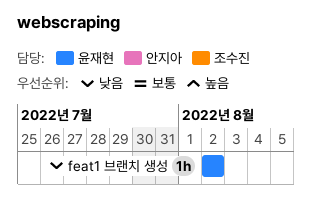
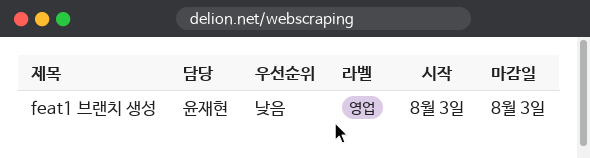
feat1 브랜치 생성, start: Aug 2 -> Aug 3
feat1 브랜치 생성, due: Aug 2 -> Aug 3

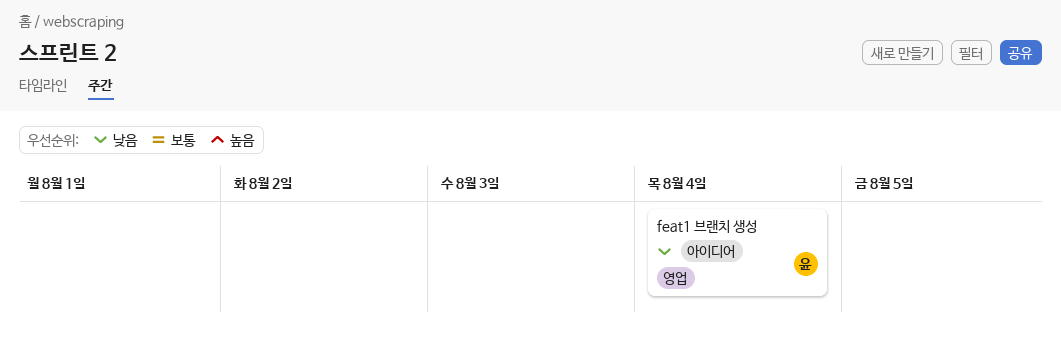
feat1 브랜치 생성, due: Aug 3 -> Aug 4

